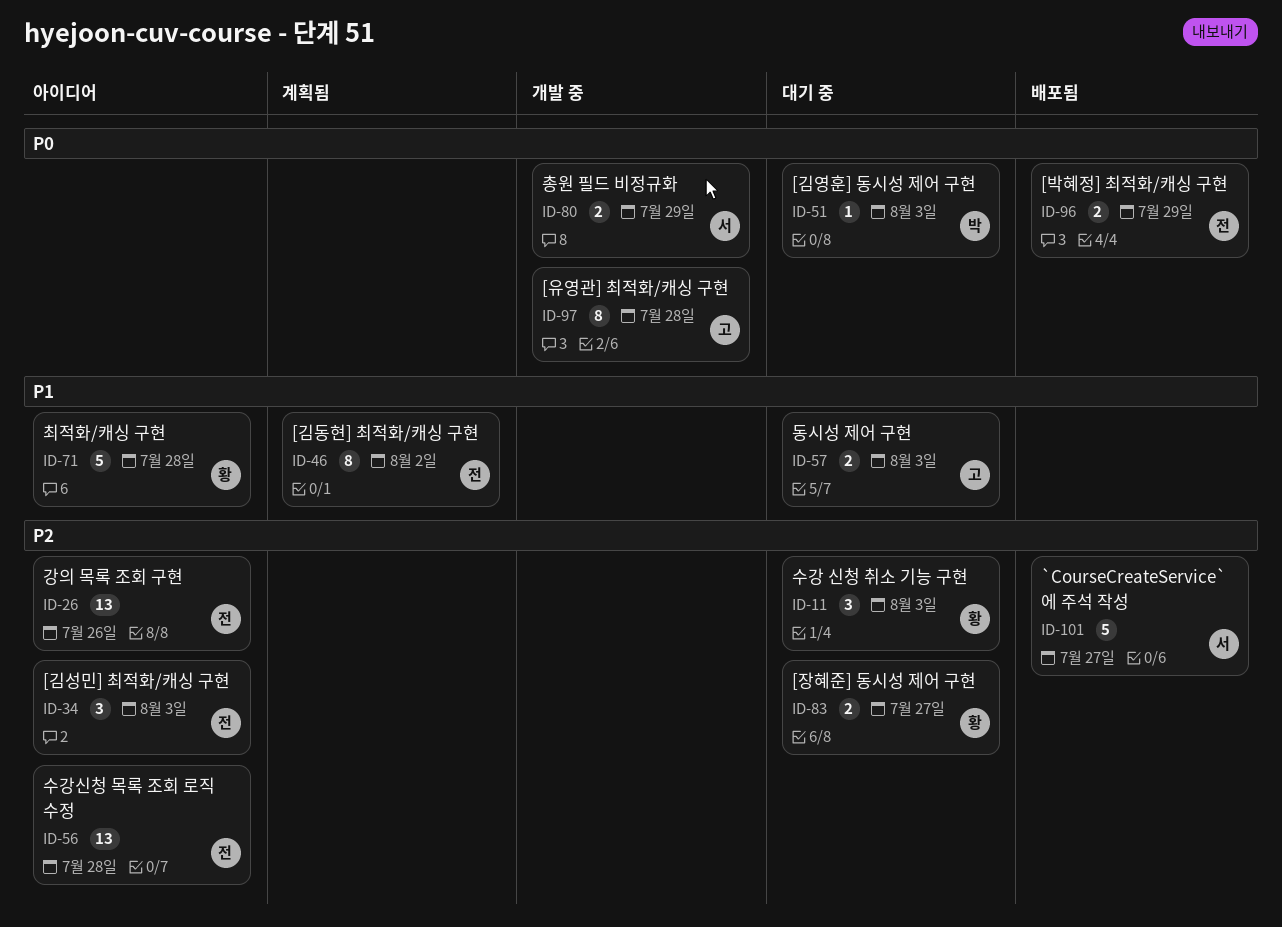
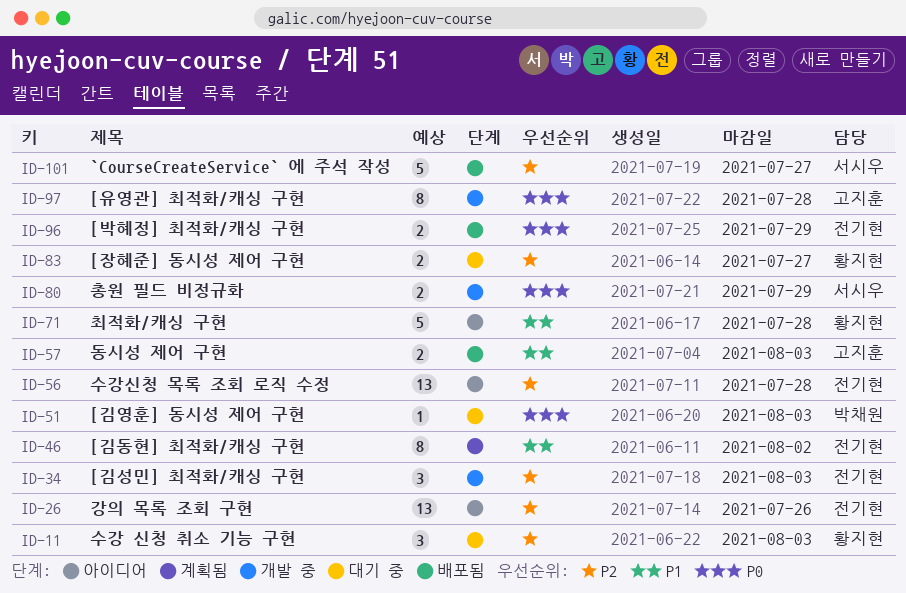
ID-34, status: 아이디어 -> 개발 중
ID-57, status: 대기 중 -> 배포됨

